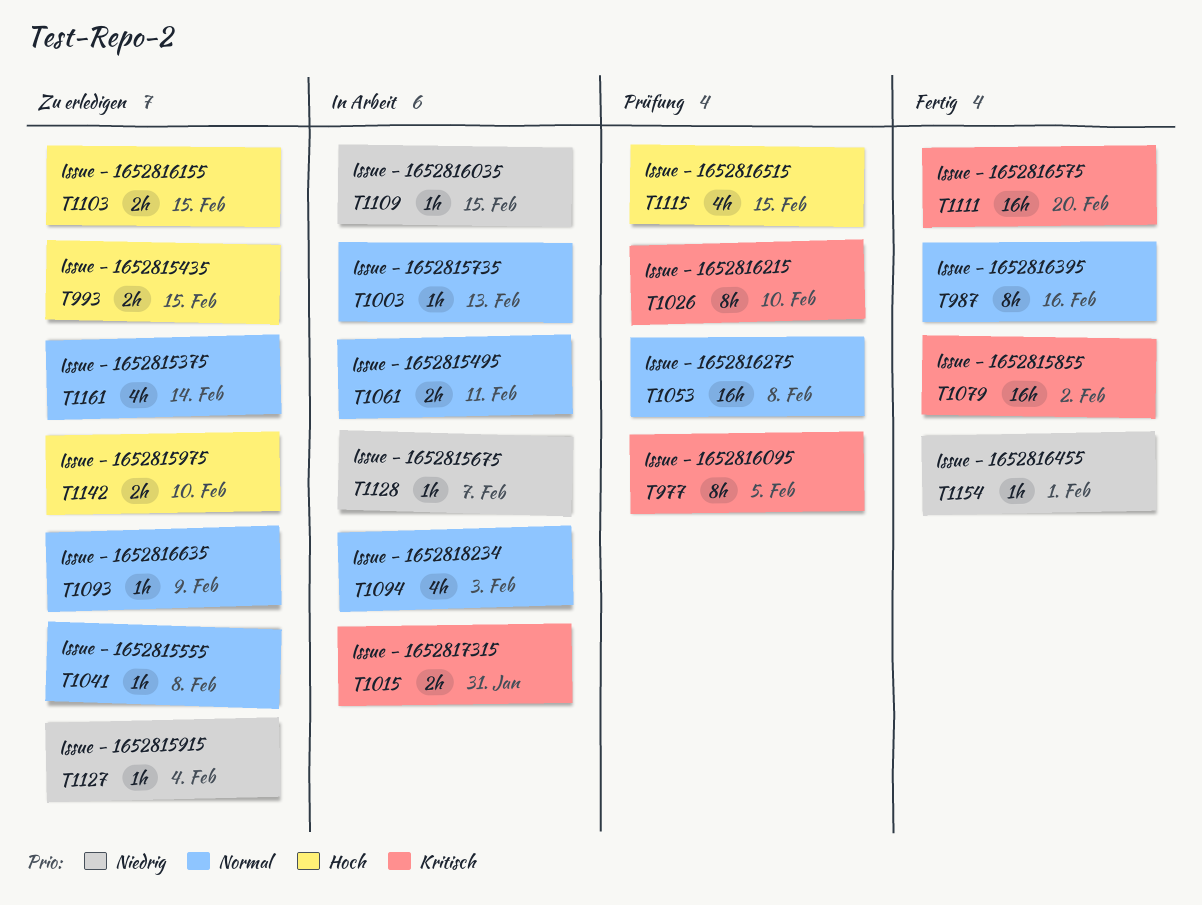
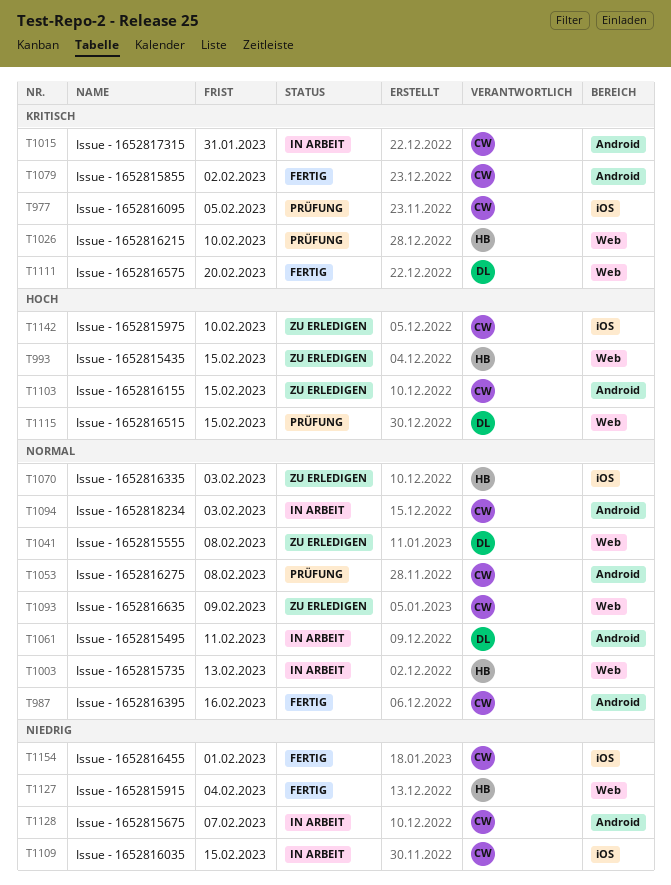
T1070: none -> present
T1127, status: Zu erledigen -> Fertig
T1161: present -> none

